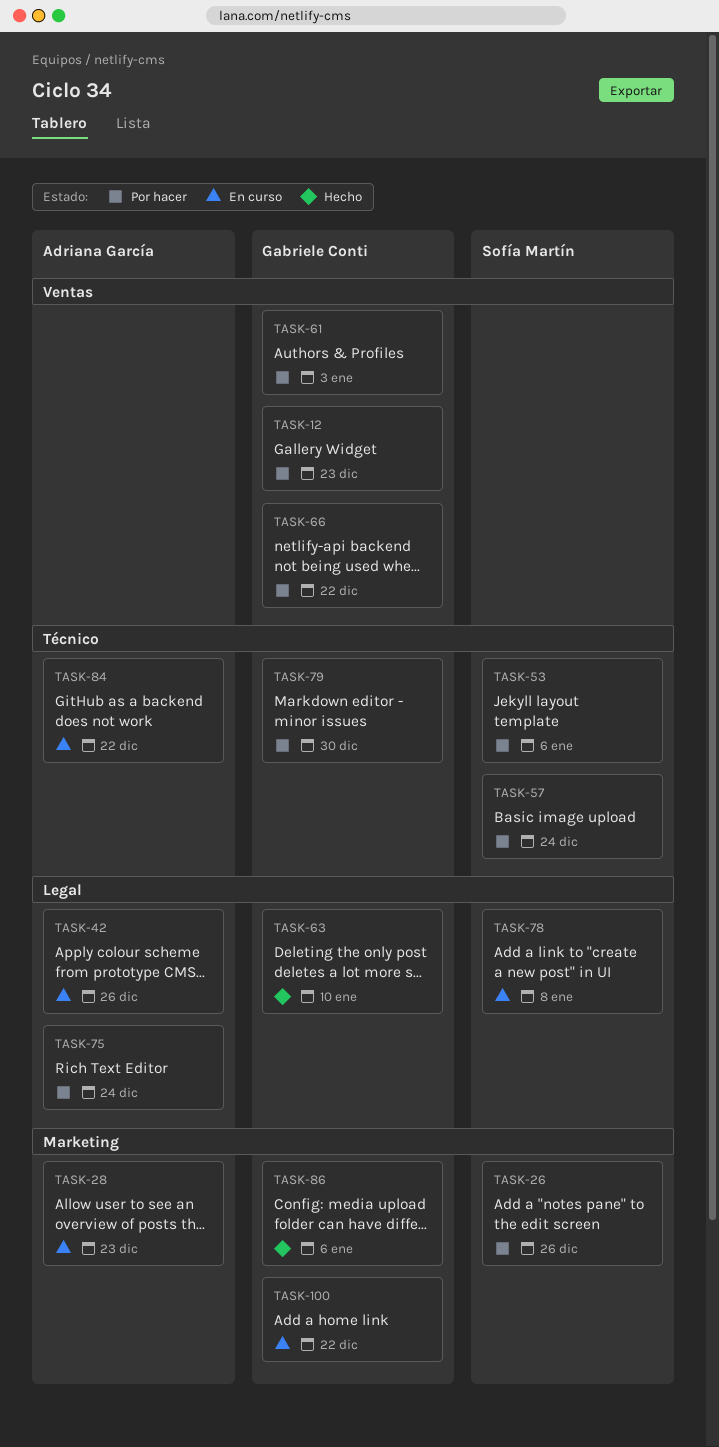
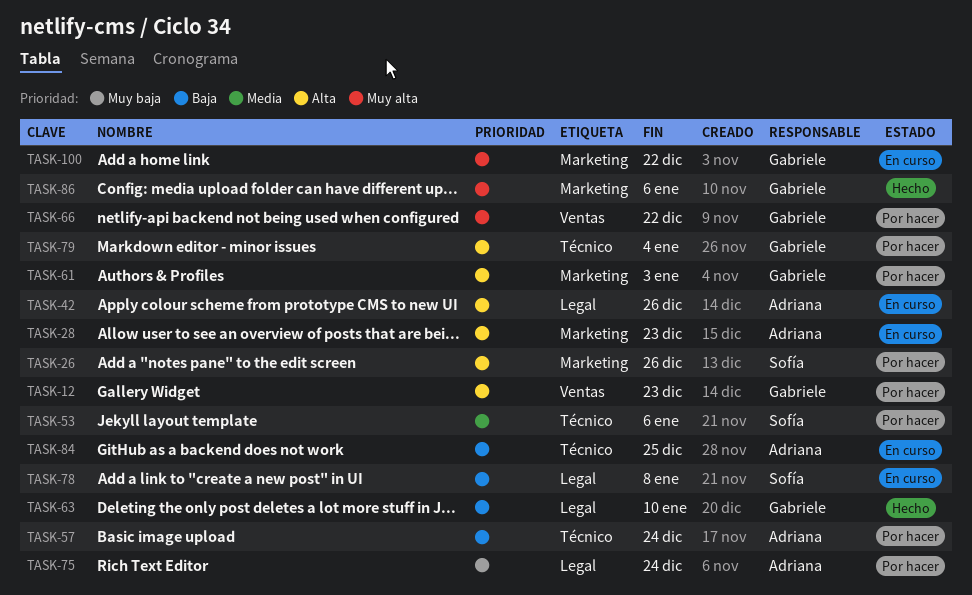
TASK-57, owner: Sofía Martín -> Adriana García
TASK-61, label: Ventas -> Marketing
TASK-79, due: Dec 30 -> Jan 4
TASK-84, due: Dec 22 -> Dec 25

